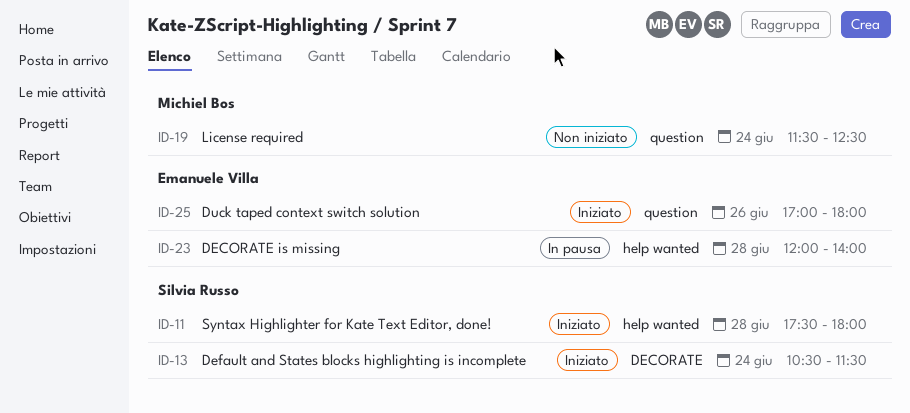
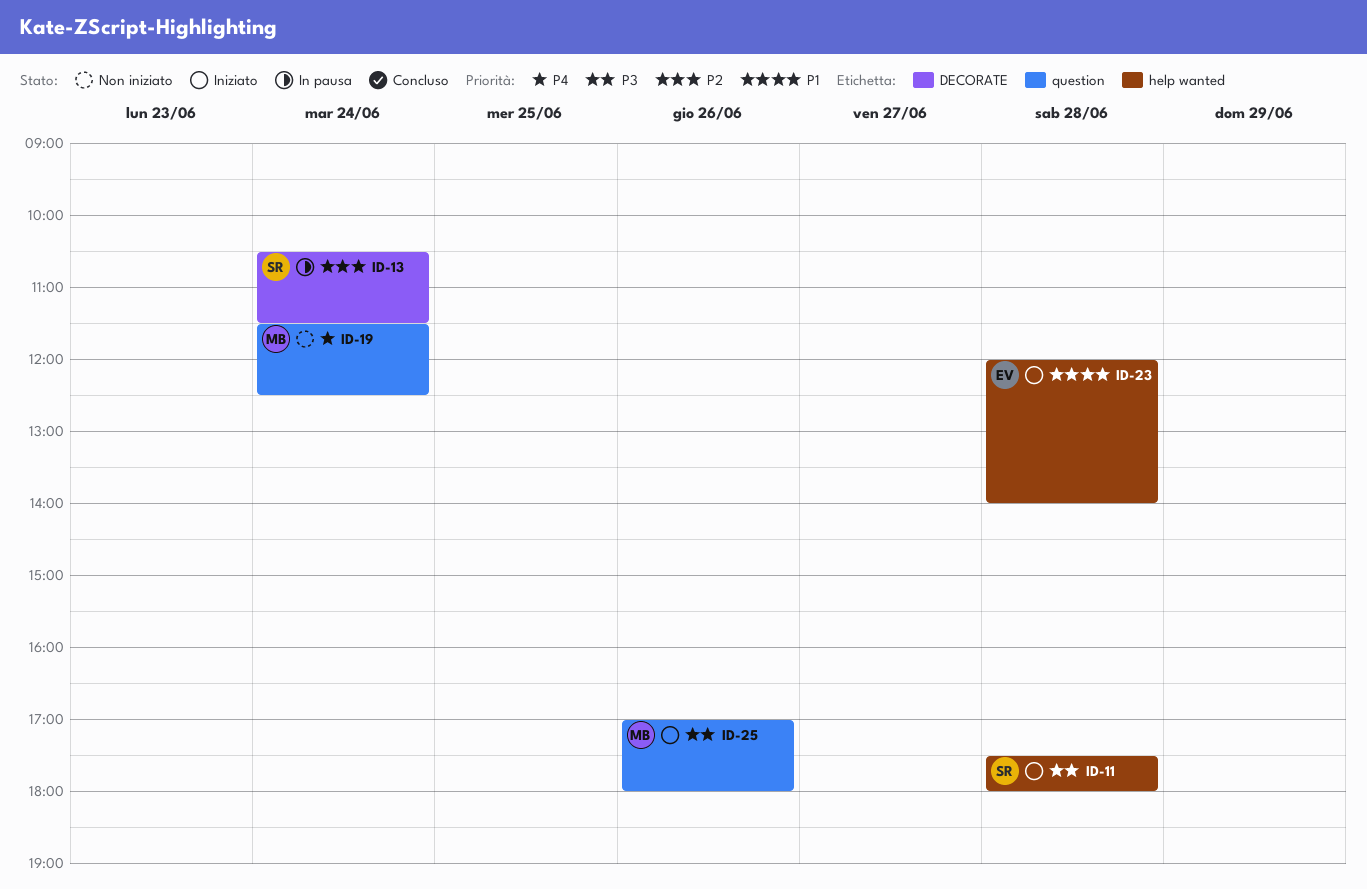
ID-13, status: Iniziato -> In pausa
ID-23, status: In pausa -> Iniziato
ID-25, owner: Emanuele Villa -> Michiel Bos

